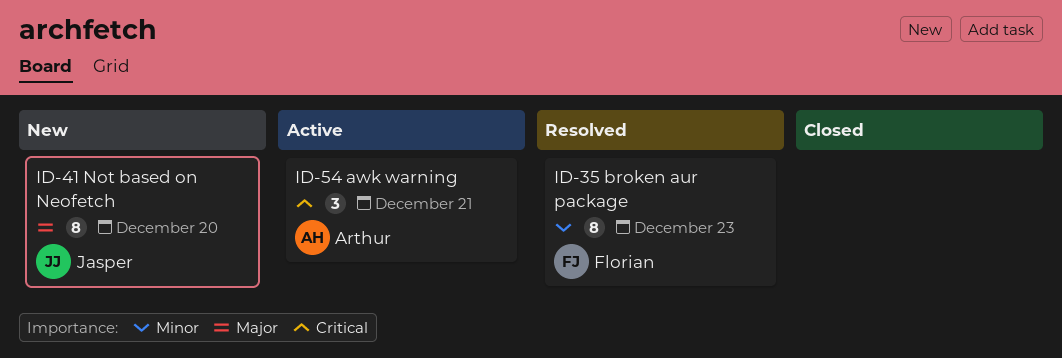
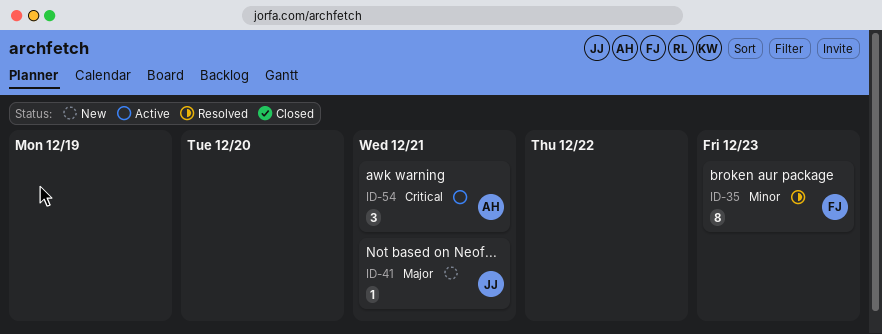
ID-41, estimate: 8 -> 1
ID-41, due: Dec 20 -> Dec 21

